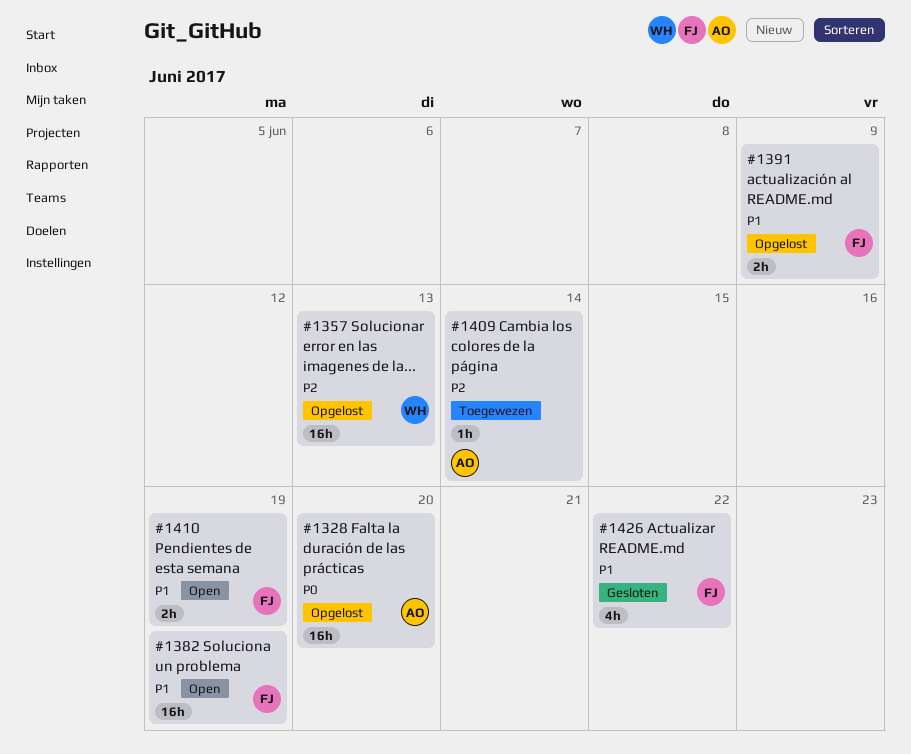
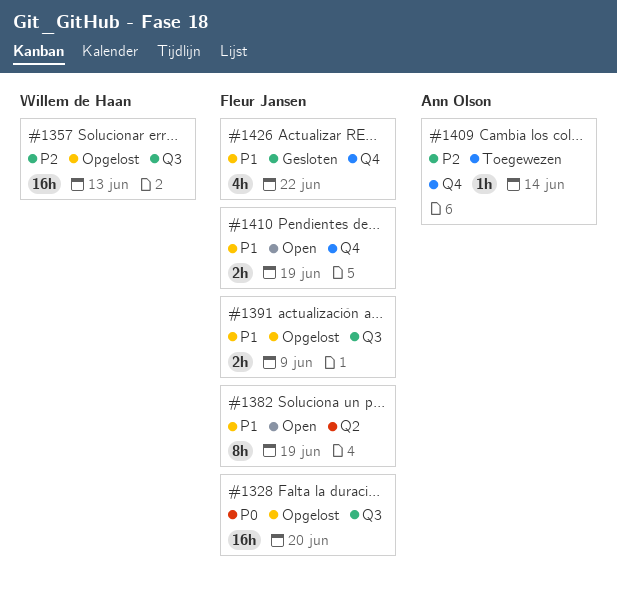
#1328, owner: Ann Olson -> Fleur Jansen
#1382, estimate: 16h -> 8h

